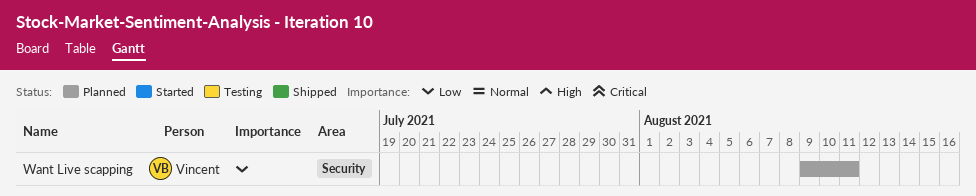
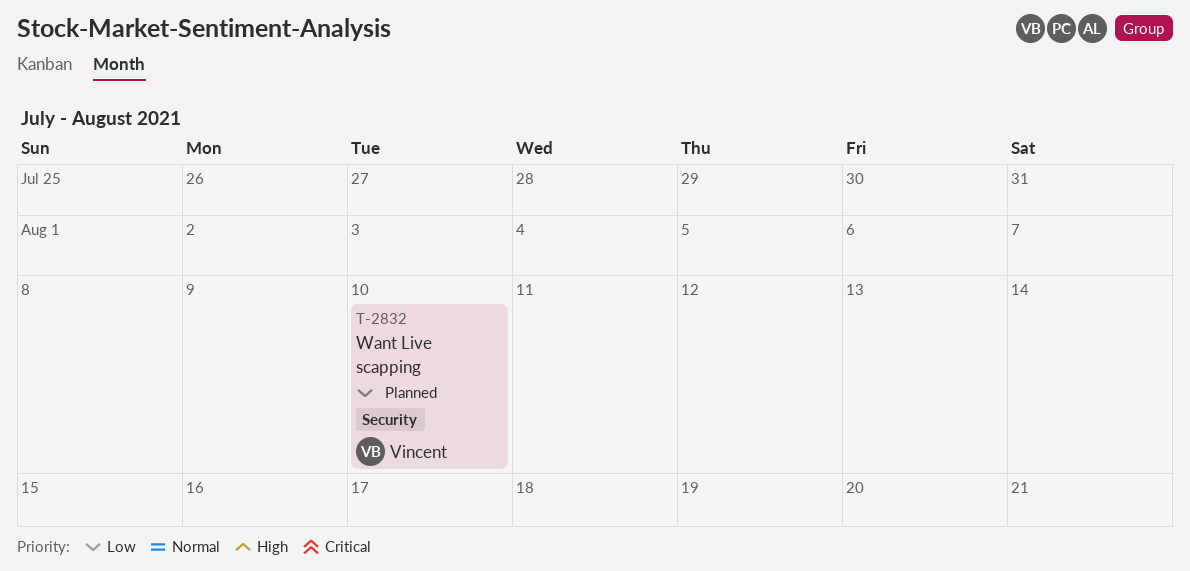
Want Live scapping, due: Aug 11 -> Aug 10

